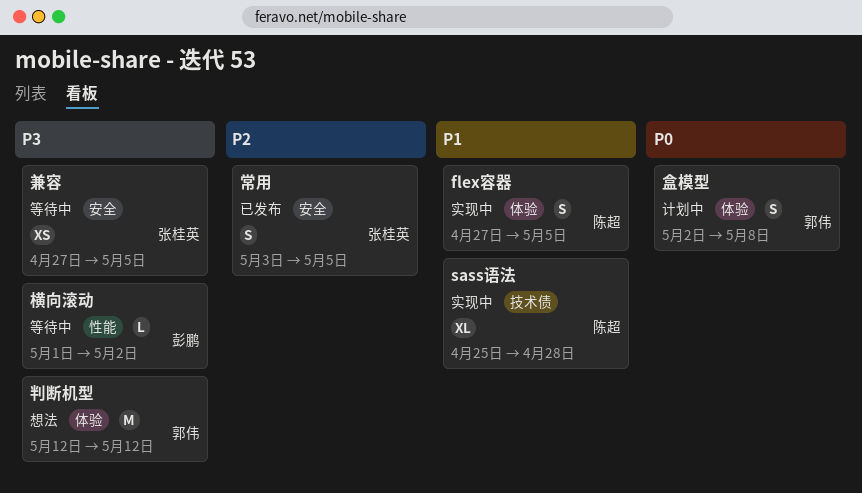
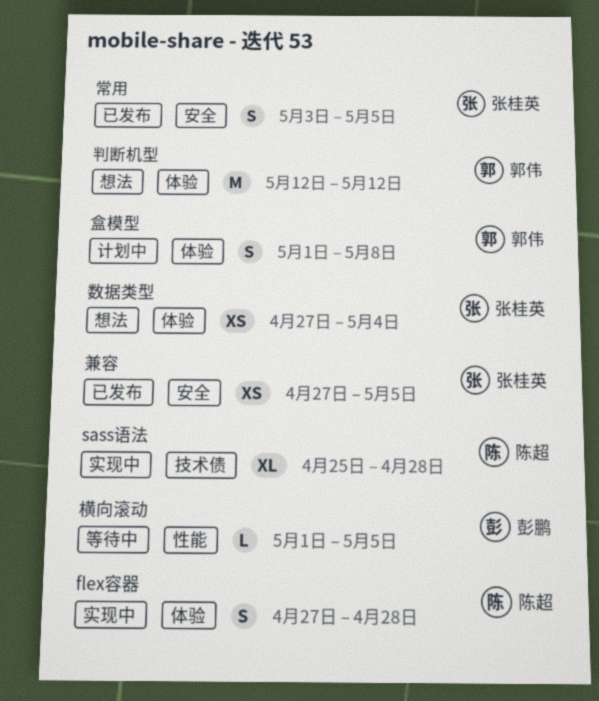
flex容器, due: May 5 -> Apr 28
兼容, status: 等待中 -> 已发布
数据类型: none -> present
横向滚动, due: May 2 -> May 5
盒模型, start: May 2 -> May 1

